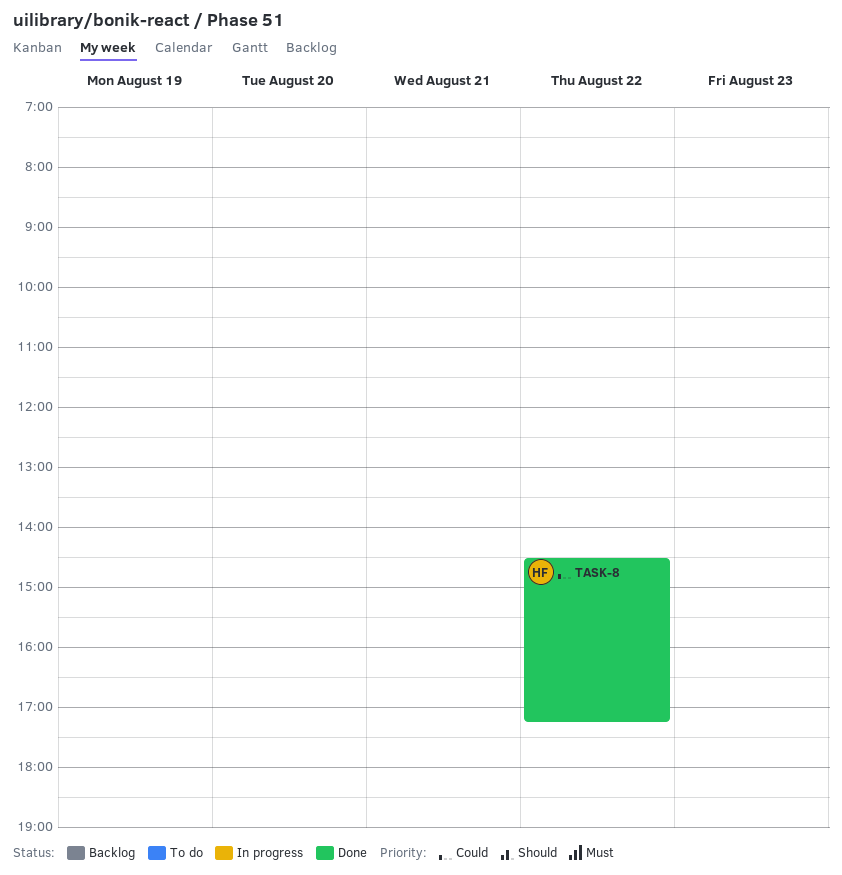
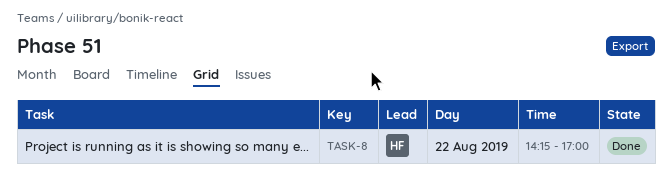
TASK-8, begins: 14:30 -> 14:15
TASK-8, ends: 17:15 -> 17:00

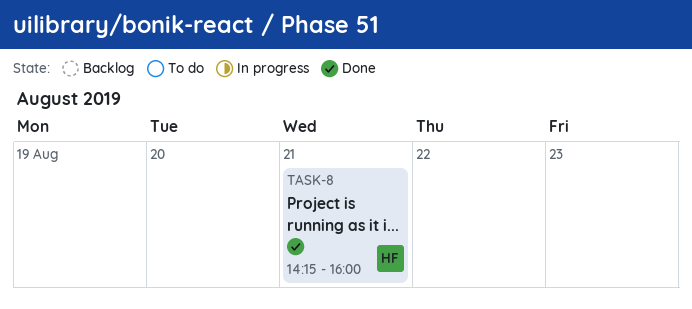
TASK-8, day: Aug 22 -> Aug 21
TASK-8, ends: 17:00 -> 16:00

